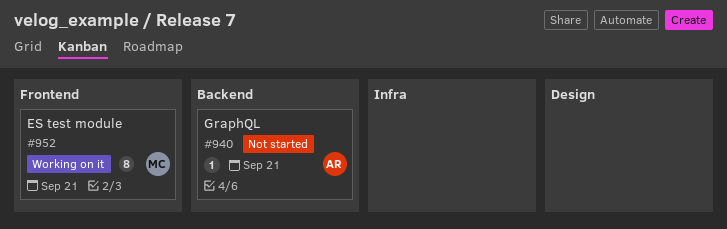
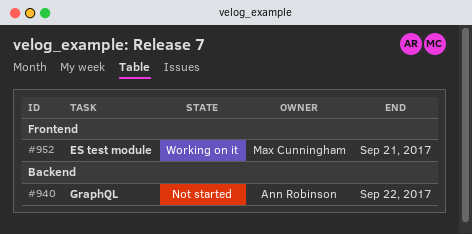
#940, due: Sep 21 -> Sep 22

